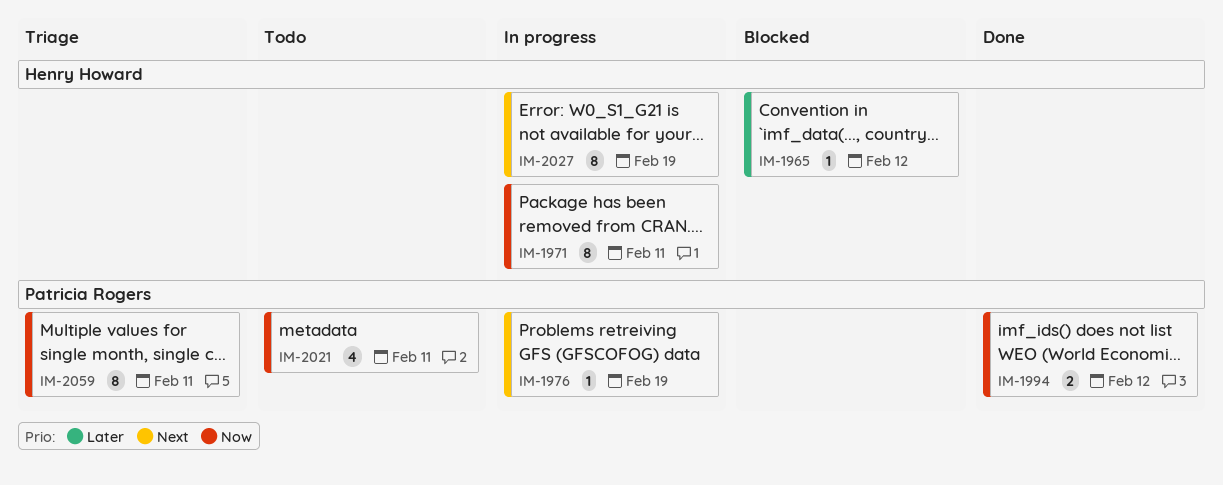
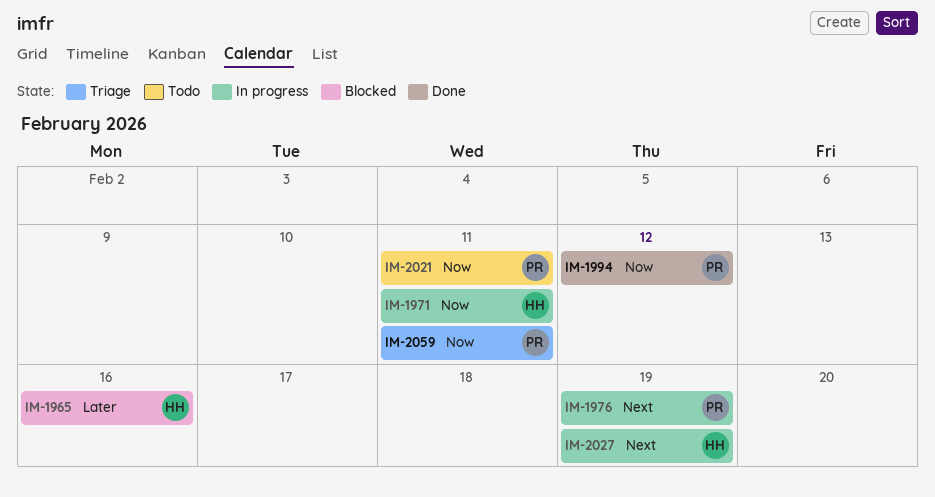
IM-1965, due: Feb 12 -> Feb 16

